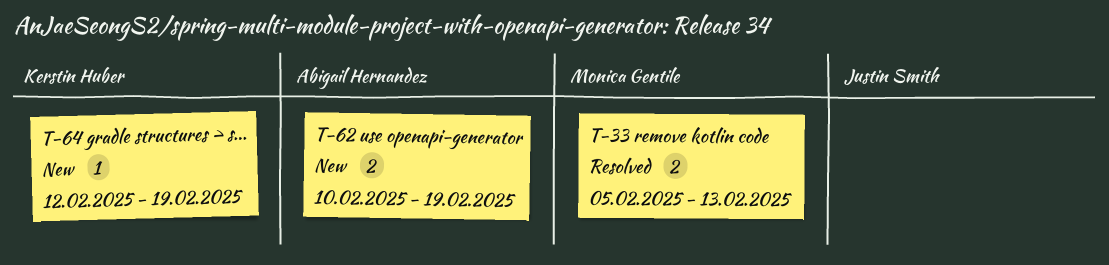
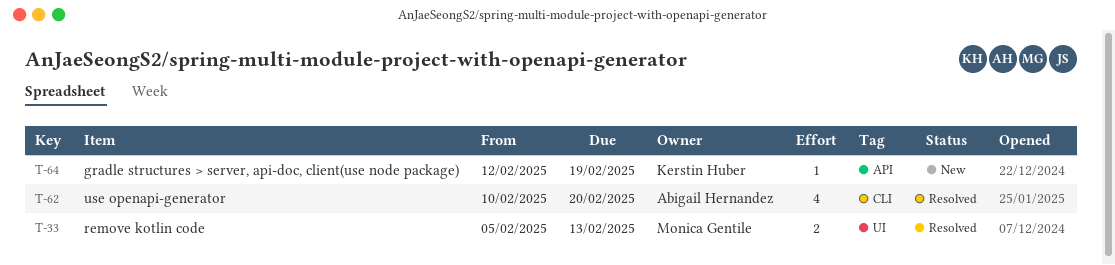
T-62, status: New -> Resolved
T-62, estimate: 2 -> 4
T-62, due: Feb 19 -> Feb 20

